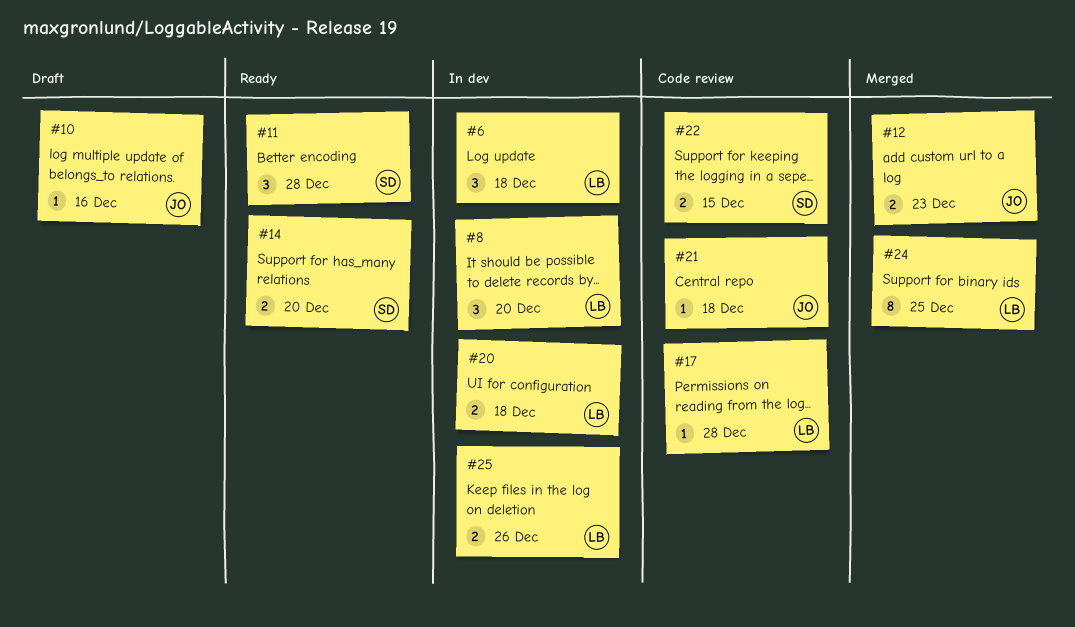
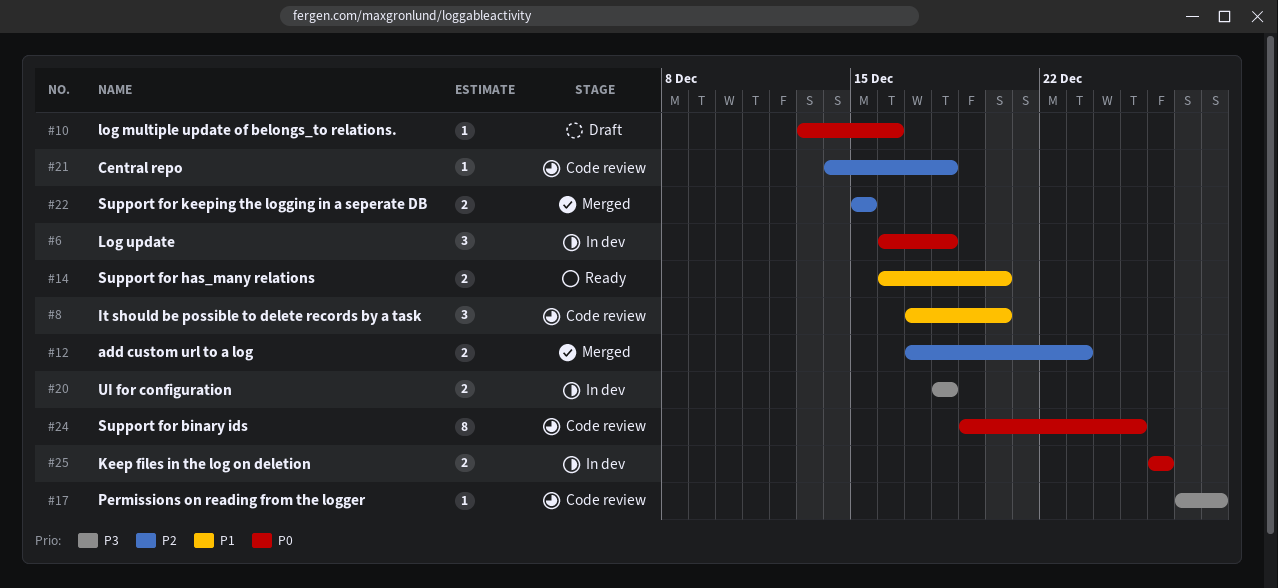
#8, status: In dev -> Code review
#11: present -> none
#22, status: Code review -> Merged
#24, status: Merged -> Code review

